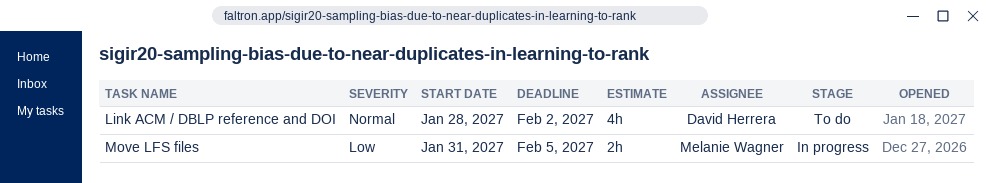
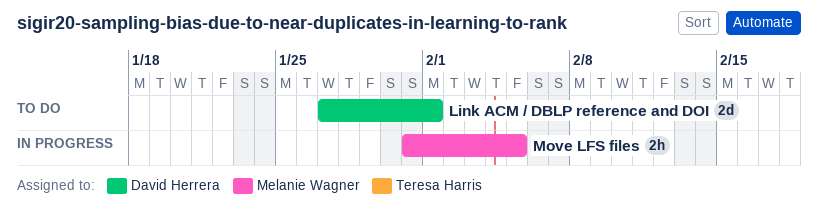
Link ACM / DBLP reference and DOI, estimate: 4h -> 2d
Link ACM / DBLP reference and DOI, start: Jan 28 -> Jan 27
Link ACM / DBLP reference and DOI, due: Feb 2 -> Feb 1

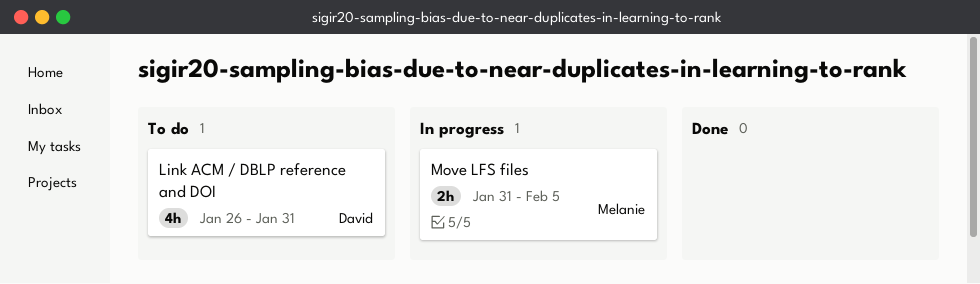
Link ACM / DBLP reference and DOI, estimate: 2d -> 4h
Link ACM / DBLP reference and DOI, start: Jan 27 -> Jan 26
Link ACM / DBLP reference and DOI, due: Feb 1 -> Jan 31

